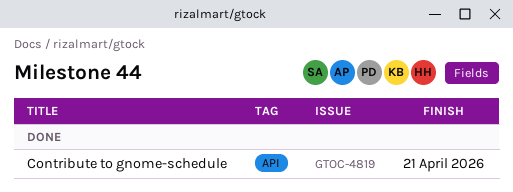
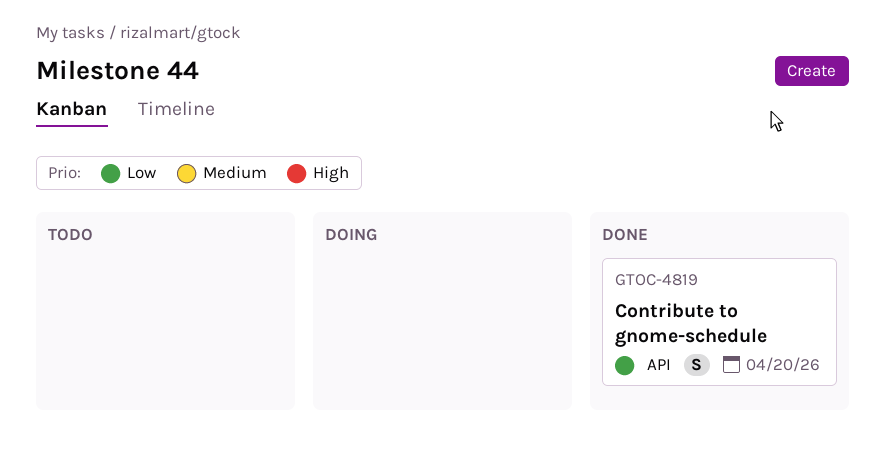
GTOC-4819, due: Apr 21 -> Apr 20

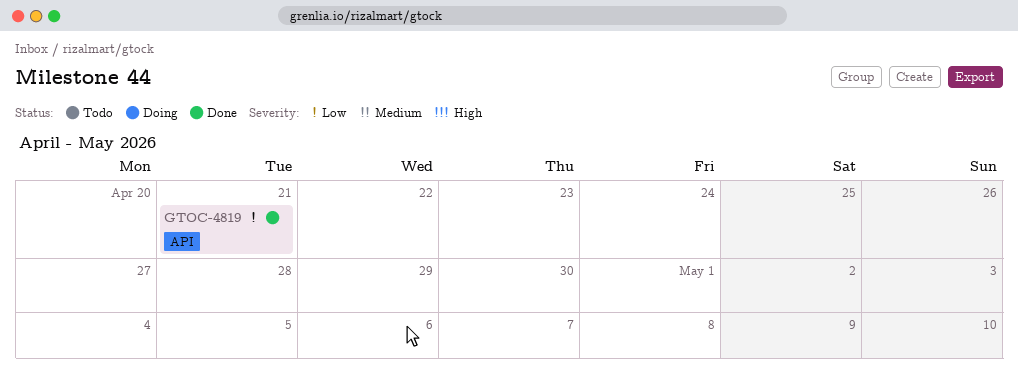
GTOC-4819, due: Apr 20 -> Apr 21

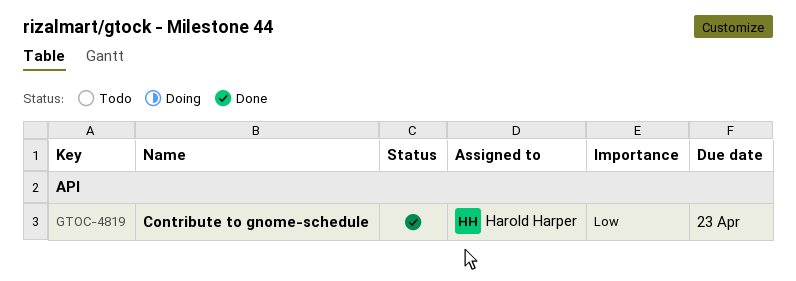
GTOC-4819, due: Apr 21 -> Apr 23

